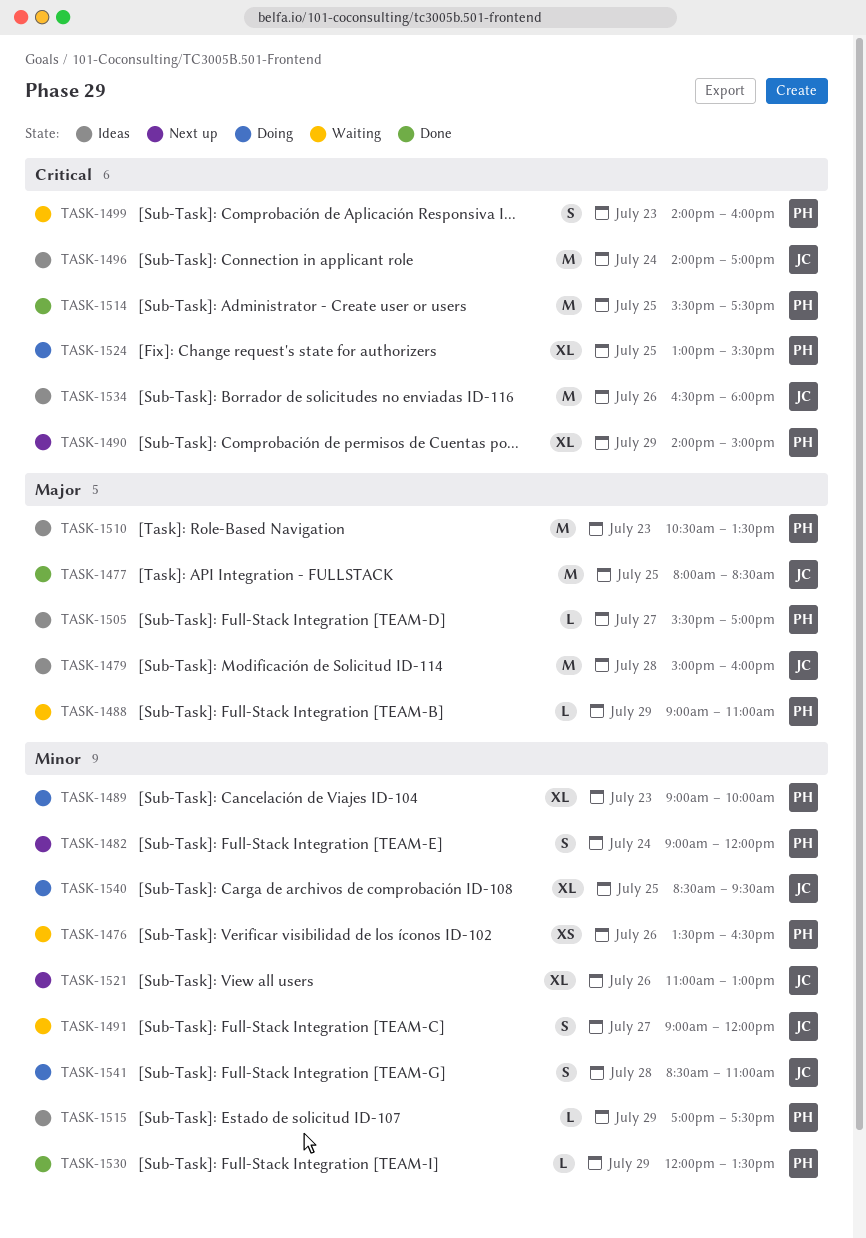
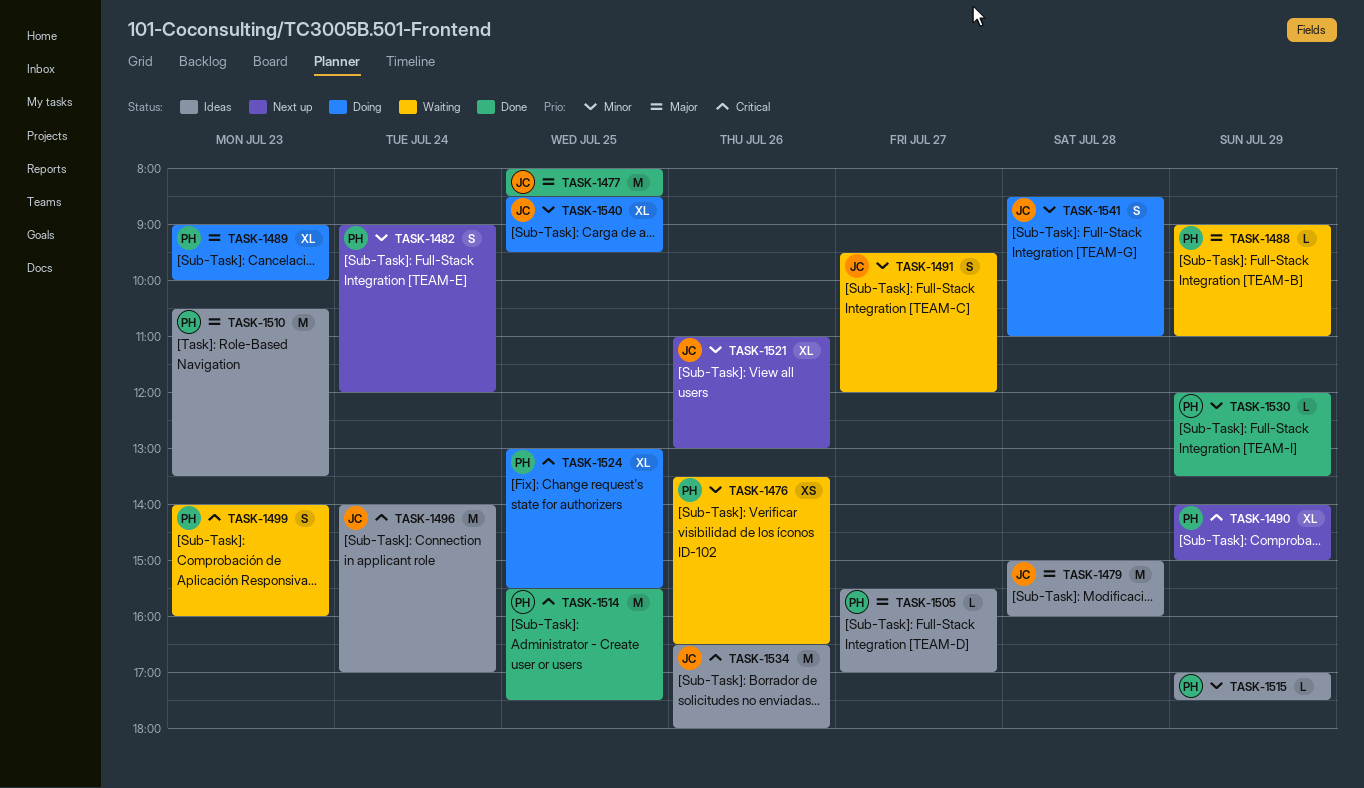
TASK-1489, priority: Minor -> Major
TASK-1491, begins: 09:00 -> 09:30

